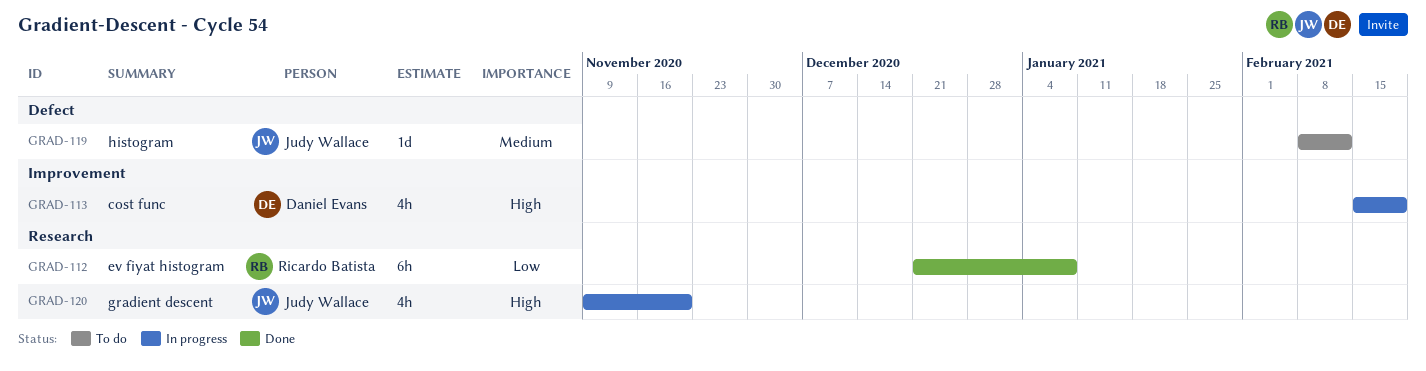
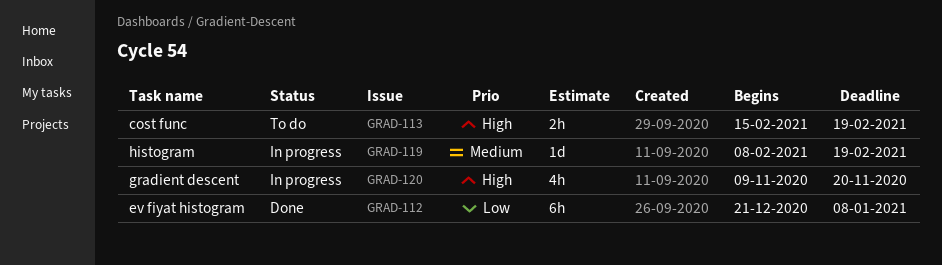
GRAD-113, status: In progress -> To do
GRAD-113, estimate: 4h -> 2h
GRAD-119, status: To do -> In progress
GRAD-119, due: Feb 12 -> Feb 19

